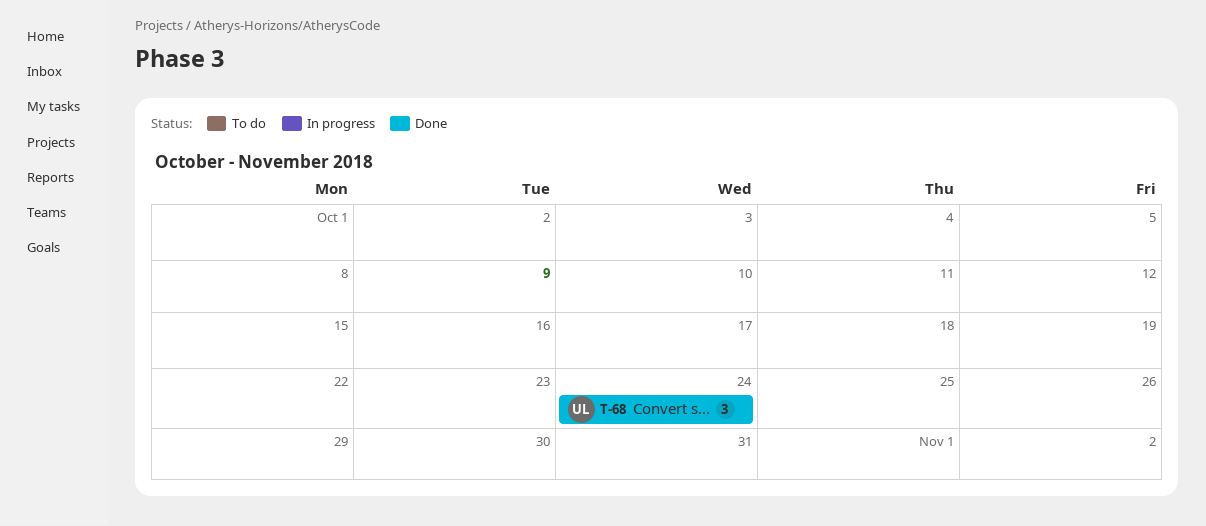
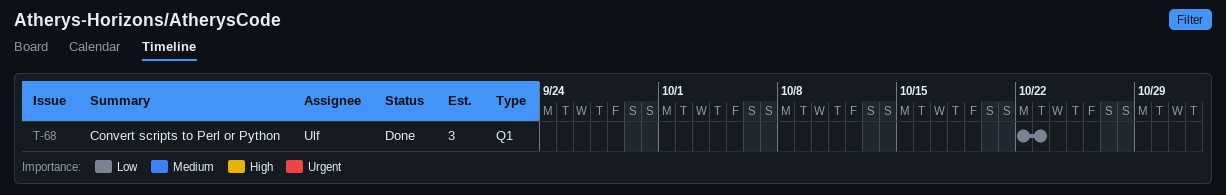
T-68, start: Oct 24 -> Oct 22
T-68, due: Oct 24 -> Oct 23

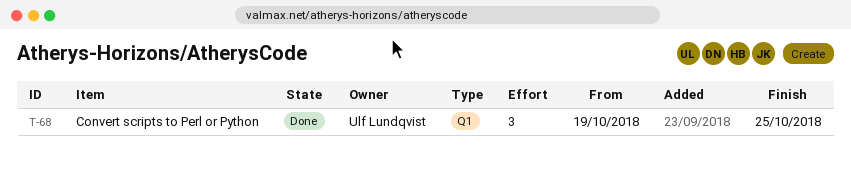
T-68, start: Oct 22 -> Oct 19
T-68, due: Oct 23 -> Oct 25

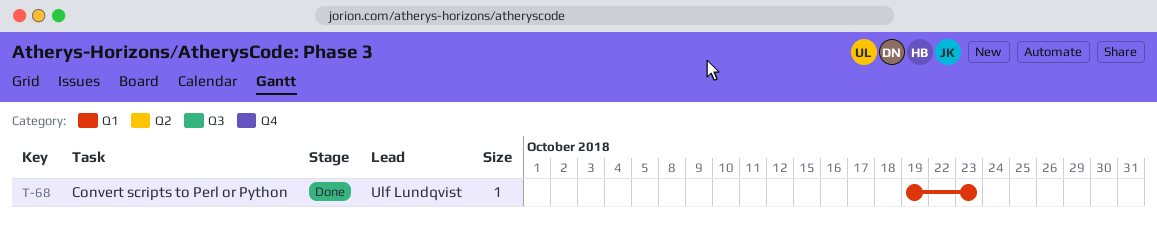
T-68, estimate: 3 -> 1
T-68, due: Oct 25 -> Oct 23

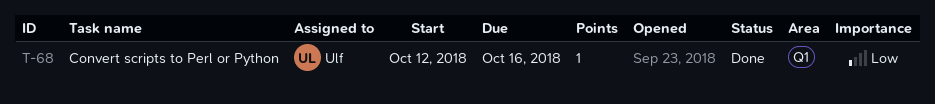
T-68, start: Oct 19 -> Oct 12
T-68, due: Oct 23 -> Oct 16

